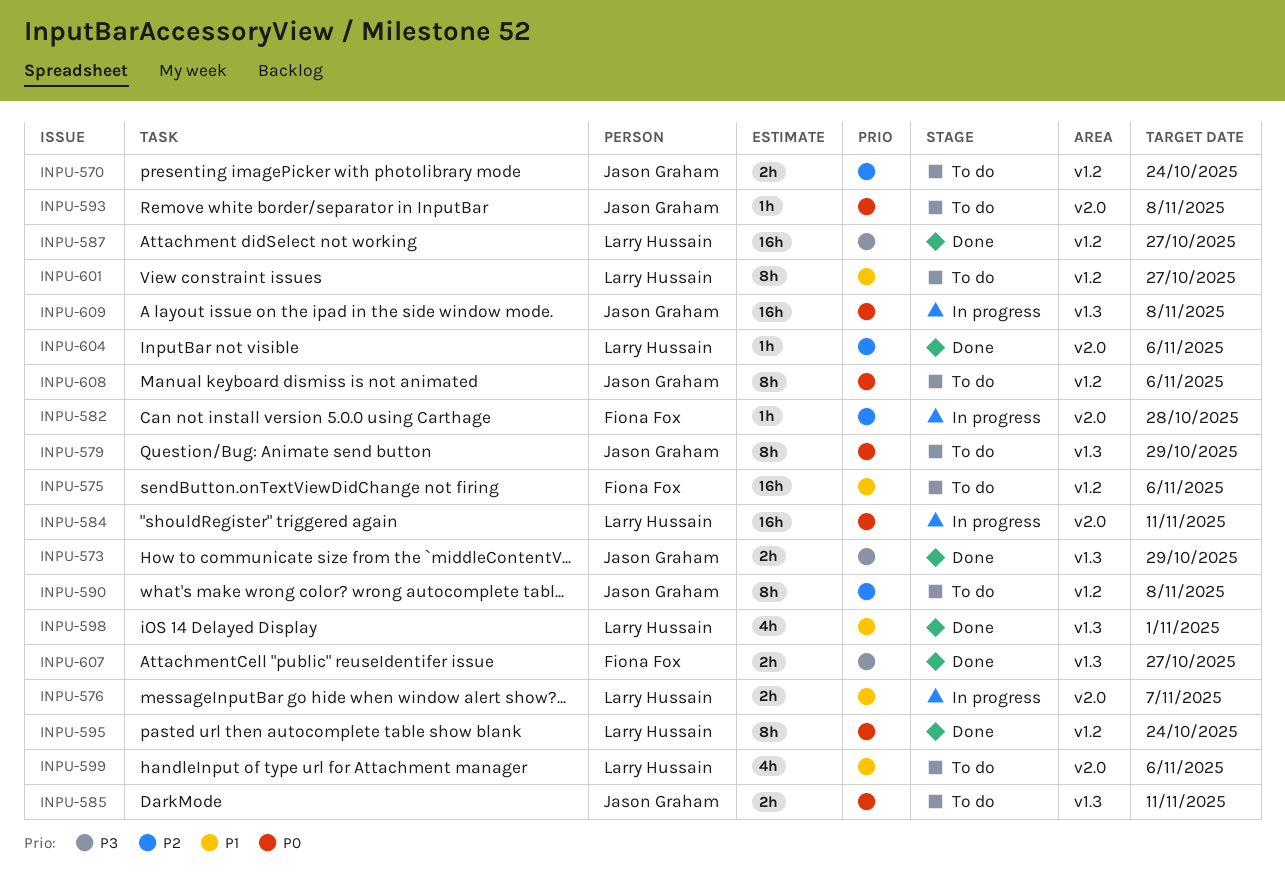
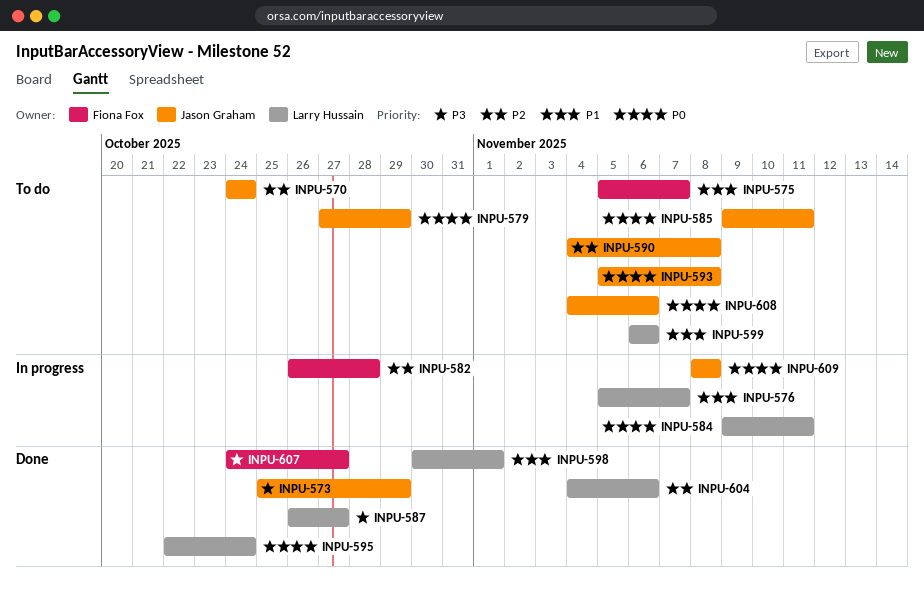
INPU-575, due: Nov 6 -> Nov 7
INPU-601: present -> none

